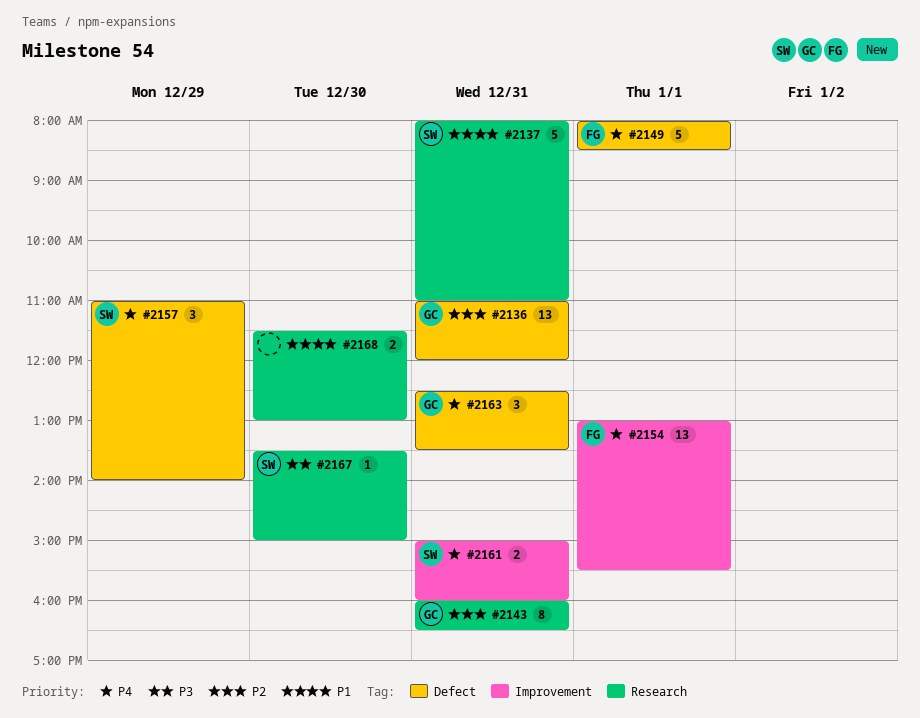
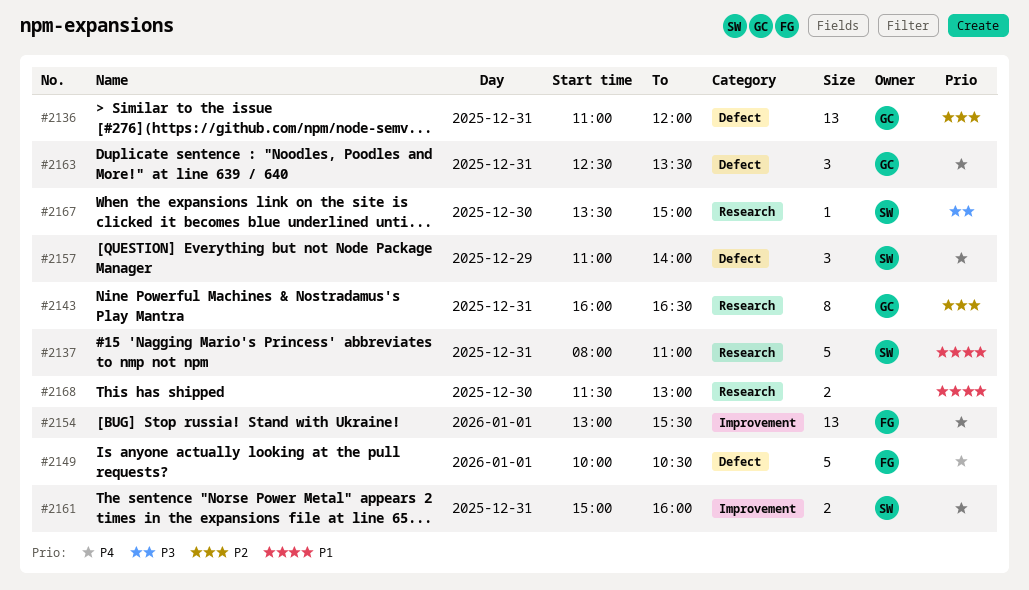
#2149, begins: 08:00 -> 10:00
#2149, ends: 08:30 -> 10:30

